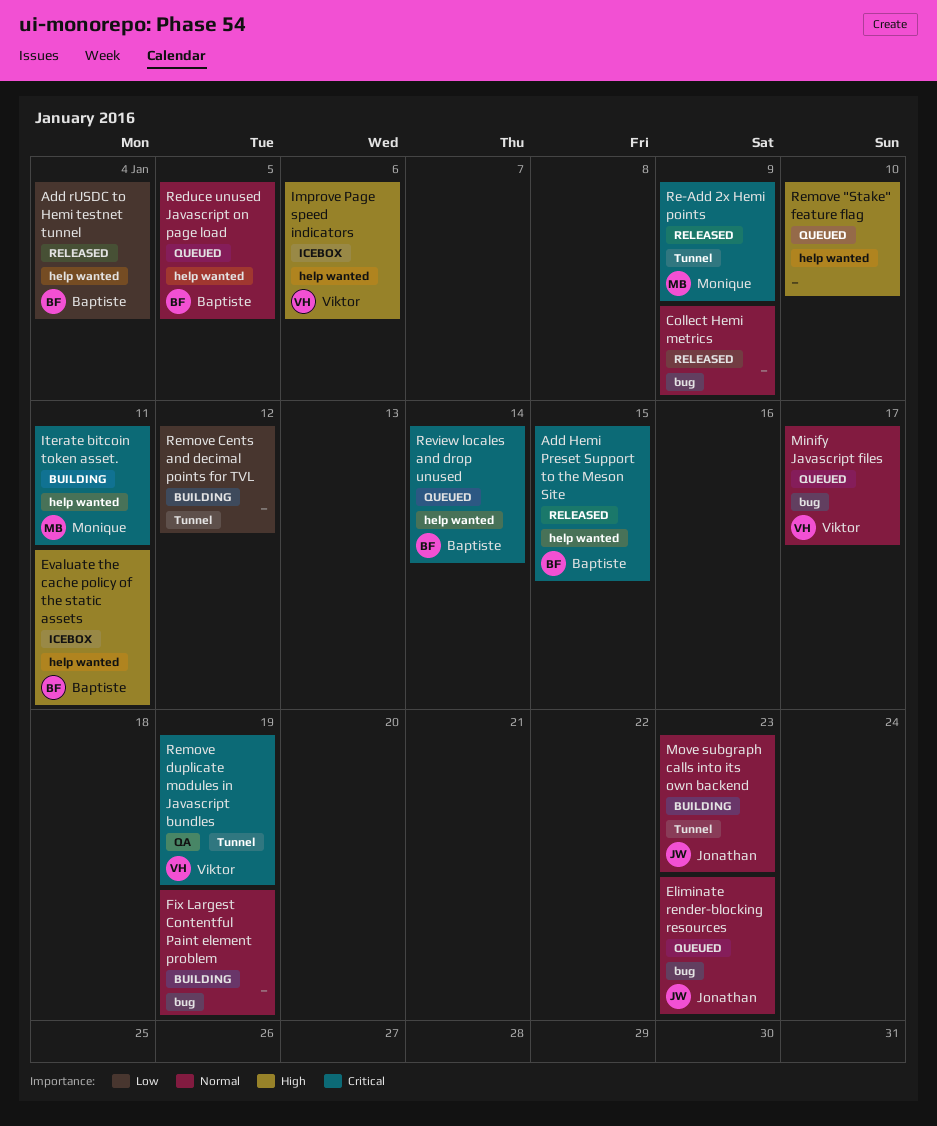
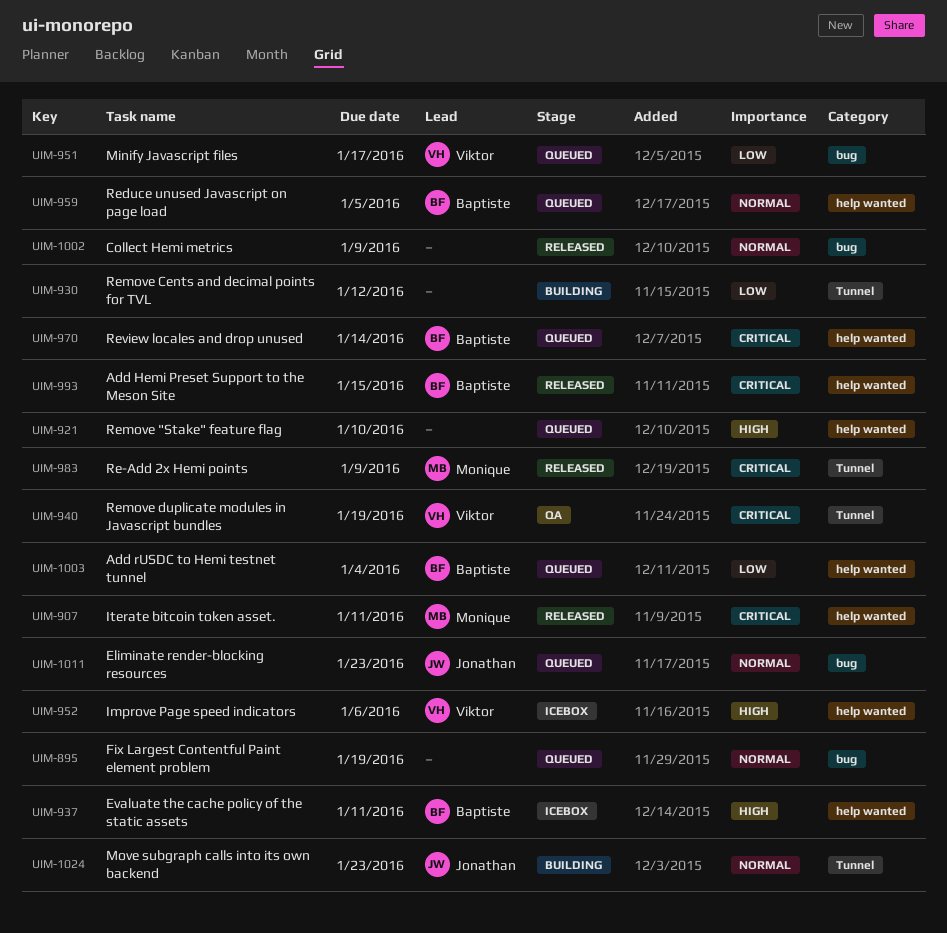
Add rUSDC to Hemi testnet tunnel, status: Released -> Queued
Fix Largest Contentful Paint element problem, status: Building -> Queued
Iterate bitcoin token asset., status: Building -> Released
Minify Javascript files, priority: Normal -> Low

